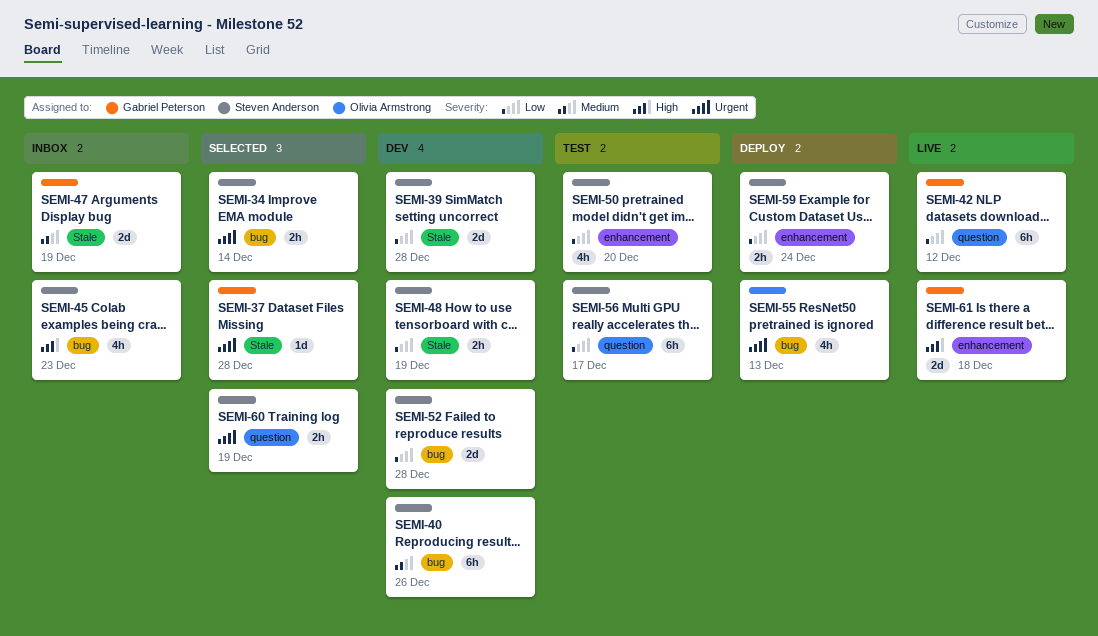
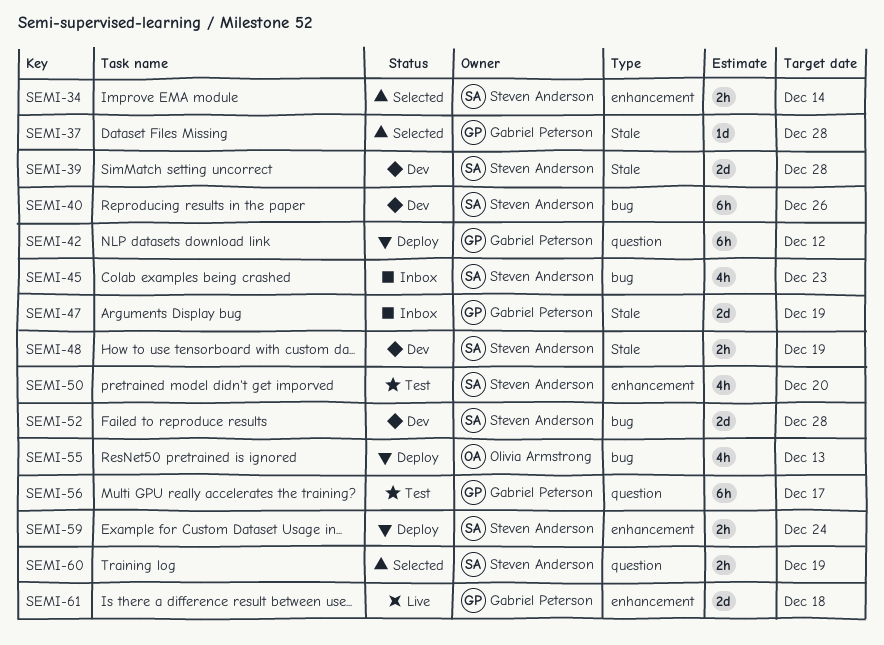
SEMI-34, label: bug -> enhancement
SEMI-42, status: Live -> Deploy
SEMI-56, owner: Steven Anderson -> Gabriel Peterson

